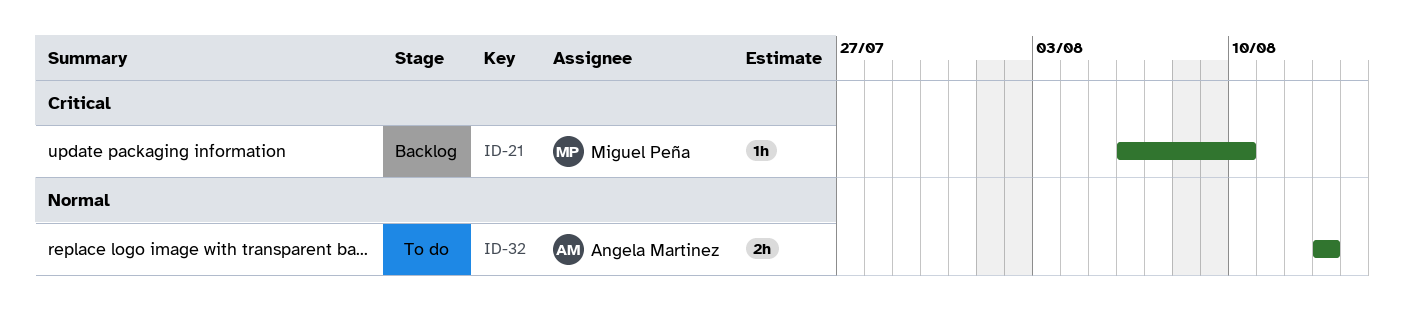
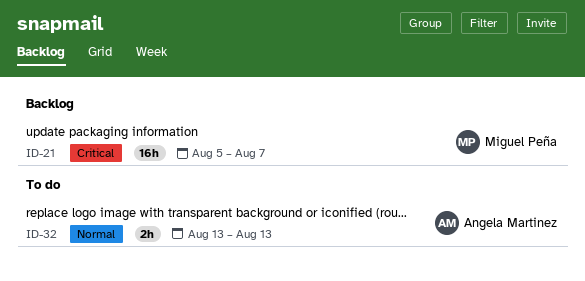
ID-21, estimate: 1h -> 16h
ID-21, start: Aug 6 -> Aug 5
ID-21, due: Aug 10 -> Aug 7

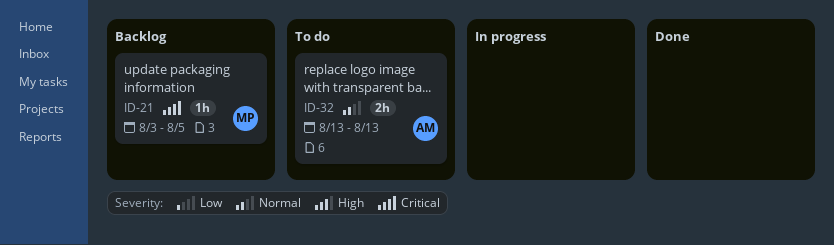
ID-21, estimate: 16h -> 1h
ID-21, start: Aug 5 -> Aug 3
ID-21, due: Aug 7 -> Aug 5

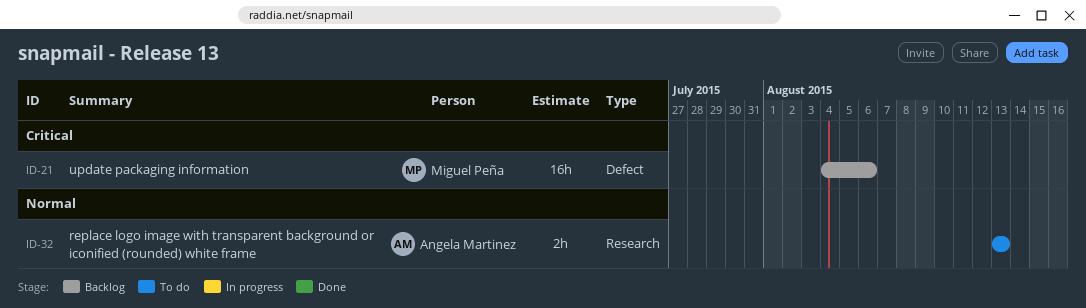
ID-21, estimate: 1h -> 16h
ID-21, start: Aug 3 -> Aug 4
ID-21, due: Aug 5 -> Aug 6

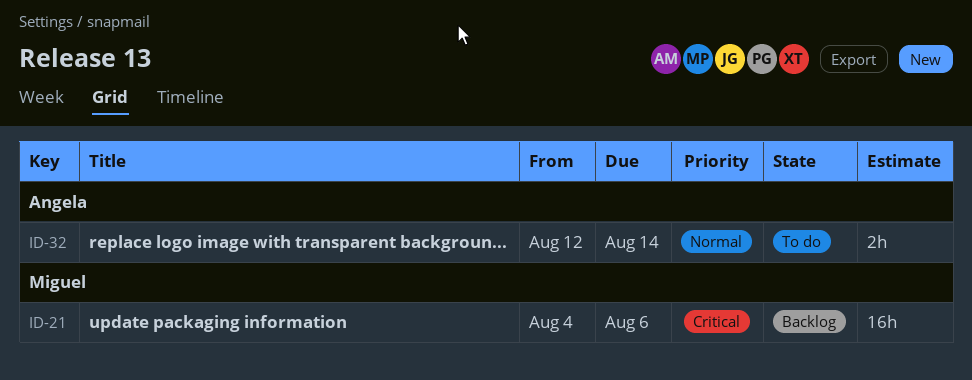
ID-32, start: Aug 13 -> Aug 12
ID-32, due: Aug 13 -> Aug 14

